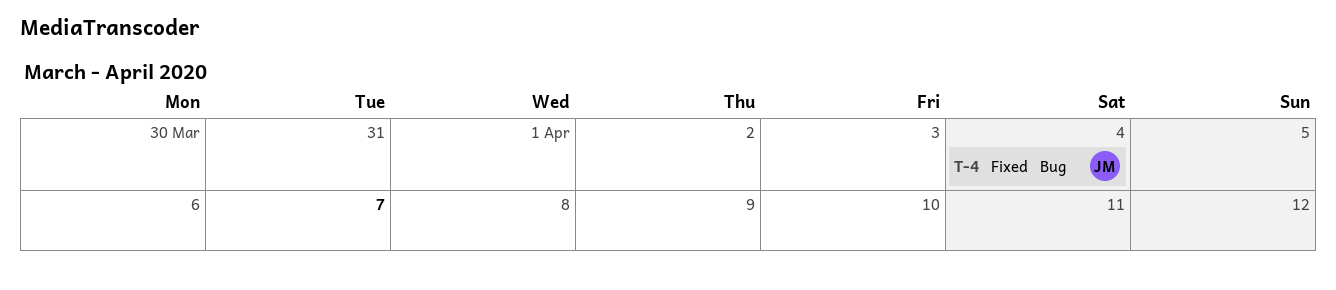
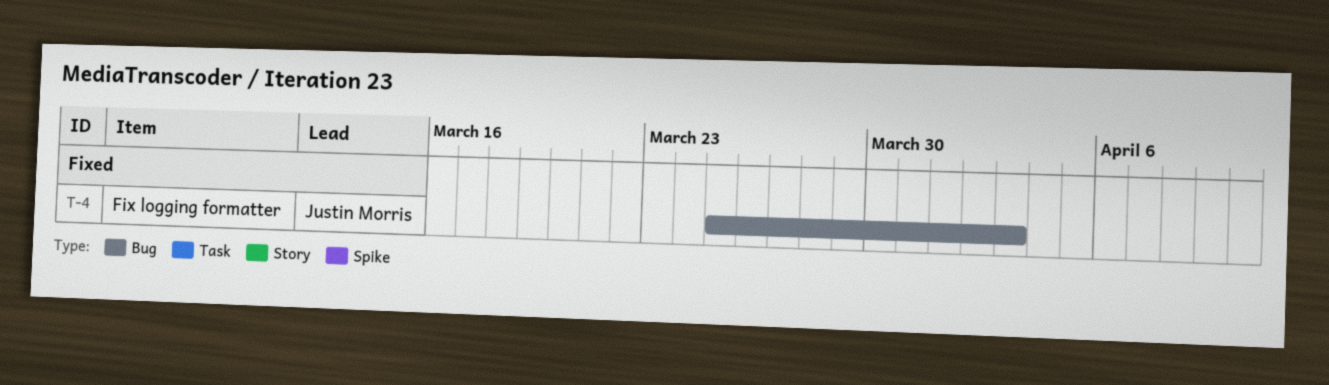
T-4, due: Apr 4 -> Apr 3

